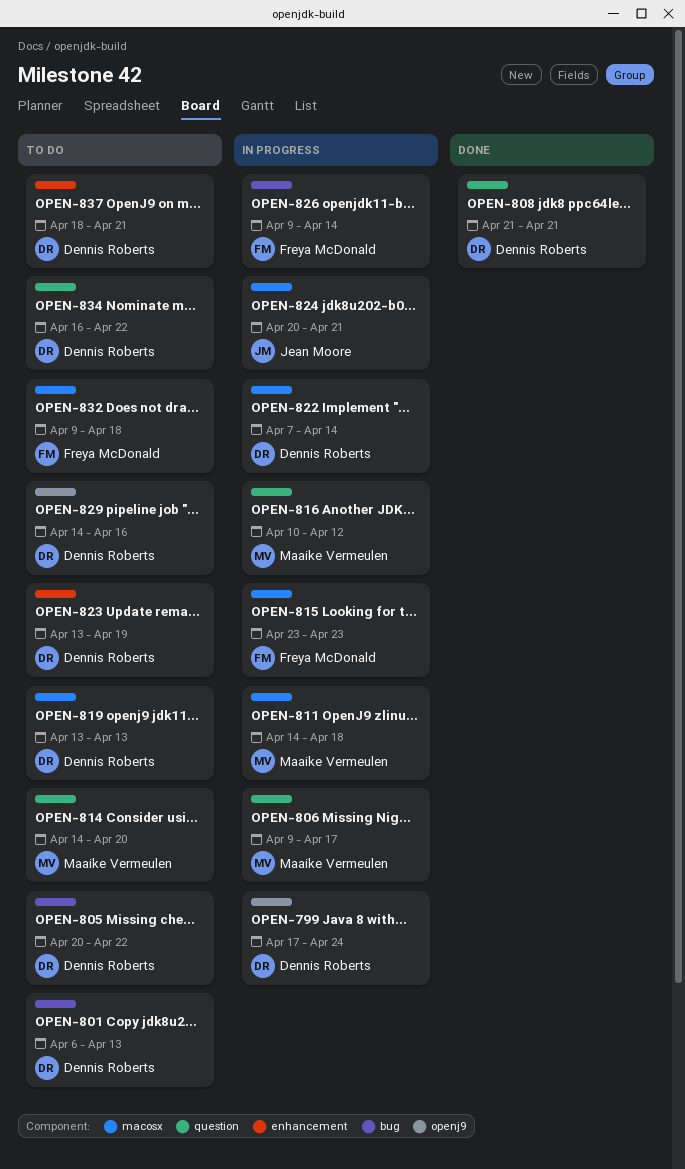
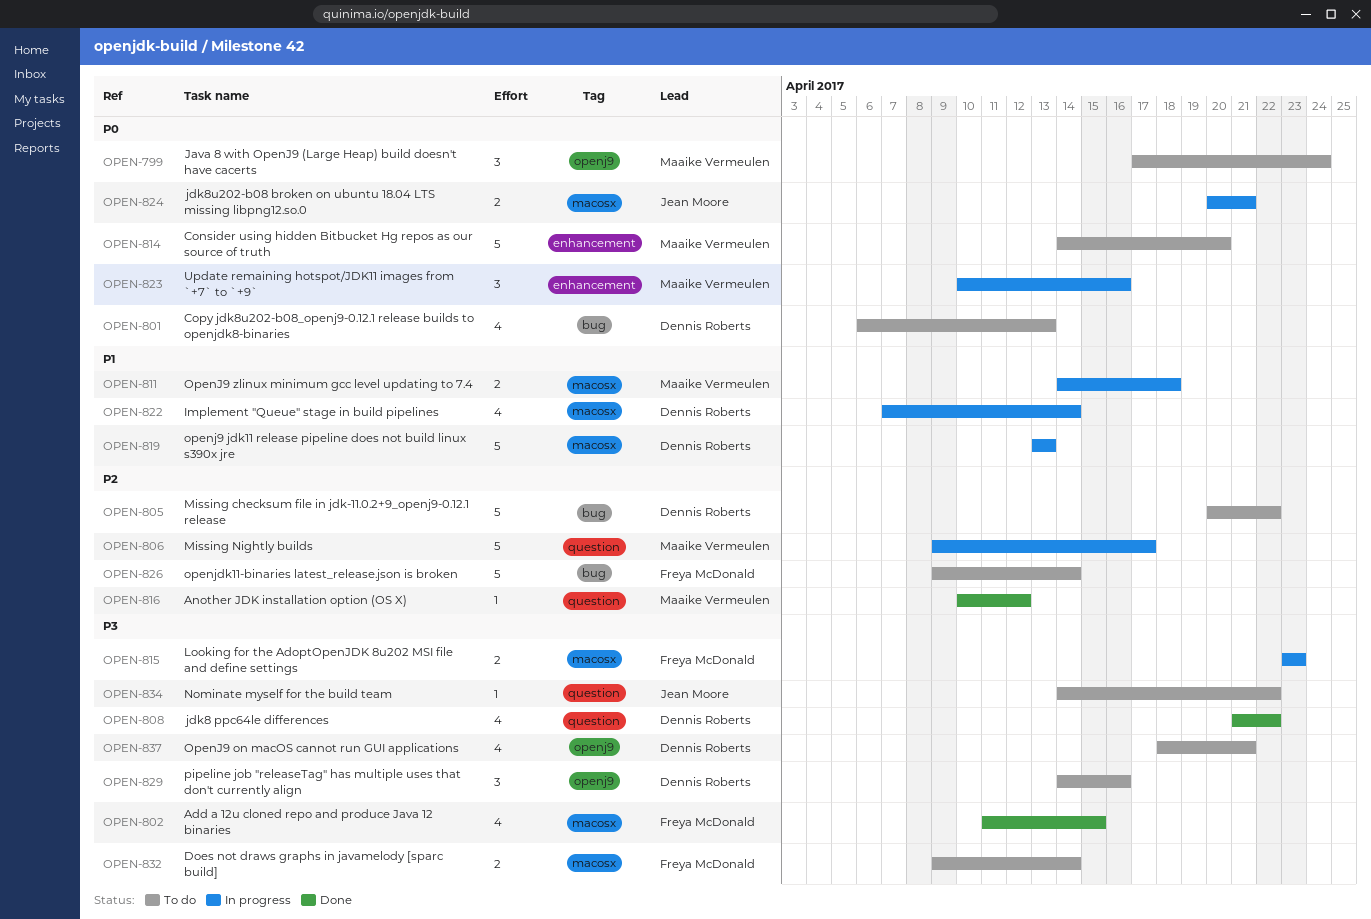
OPEN-799, status: In progress -> To do
OPEN-799, owner: Dennis Roberts -> Maaike Vermeulen
OPEN-802: none -> present
OPEN-808, due: Apr 21 -> Apr 22
OPEN-814, label: question -> enhancement
OPEN-816, status: In progress -> Done
OPEN-819, status: To do -> In progress
OPEN-823, status: To do -> In progress
OPEN-823, owner: Dennis Roberts -> Maaike Vermeulen
OPEN-823, start: Apr 13 -> Apr 10
OPEN-823, due: Apr 19 -> Apr 16
OPEN-826, status: In progress -> To do
OPEN-832, due: Apr 18 -> Apr 14
OPEN-834, owner: Dennis Roberts -> Jean Moore
OPEN-834, start: Apr 16 -> Apr 14
OPEN-837, label: enhancement -> openj9

